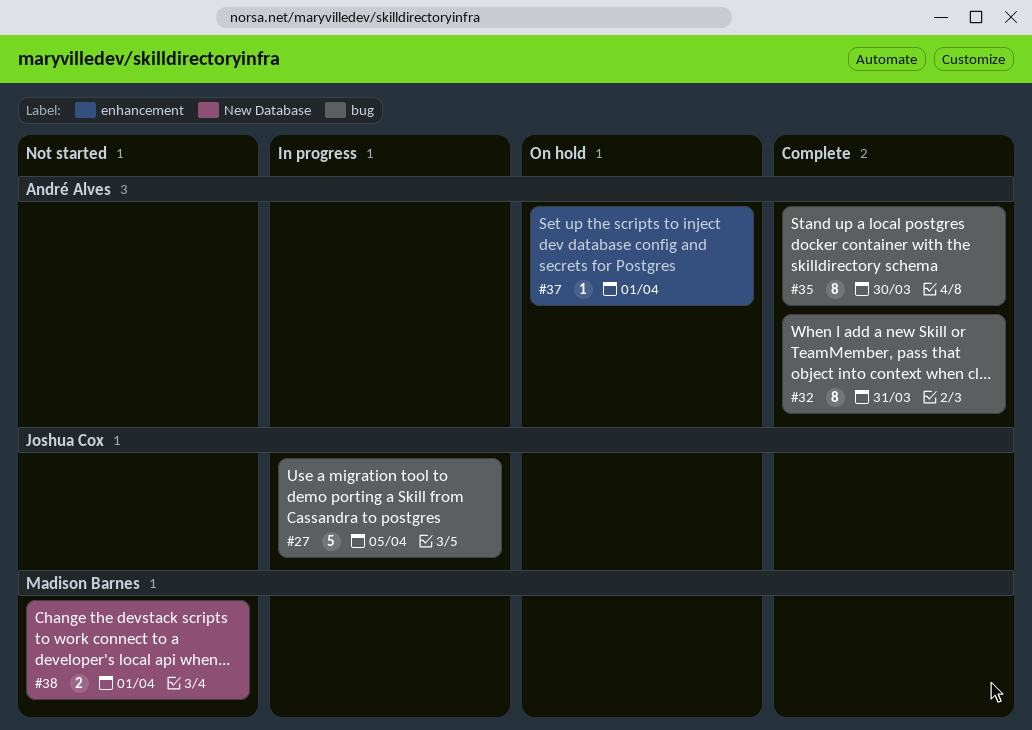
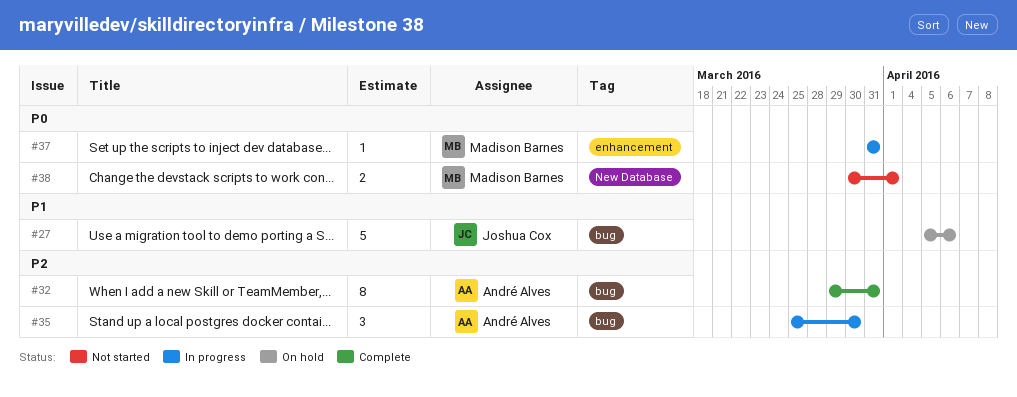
#27, status: In progress -> On hold
#27, due: Apr 5 -> Apr 6
#35, status: Complete -> In progress
#35, estimate: 8 -> 3
#37, status: On hold -> In progress
#37, owner: André Alves -> Madison Barnes
#37, due: Apr 1 -> Mar 31

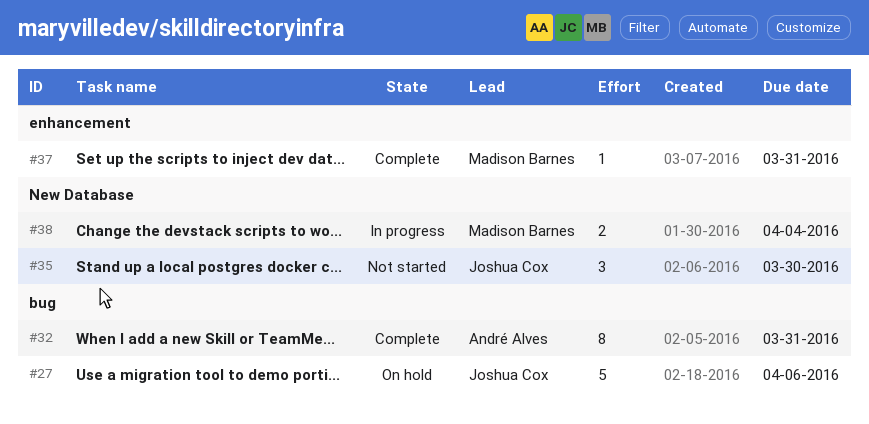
#35, status: In progress -> Not started
#35, owner: André Alves -> Joshua Cox
#35, label: bug -> New Database
#37, status: In progress -> Complete
#38, status: Not started -> In progress
#38, due: Apr 1 -> Apr 4

